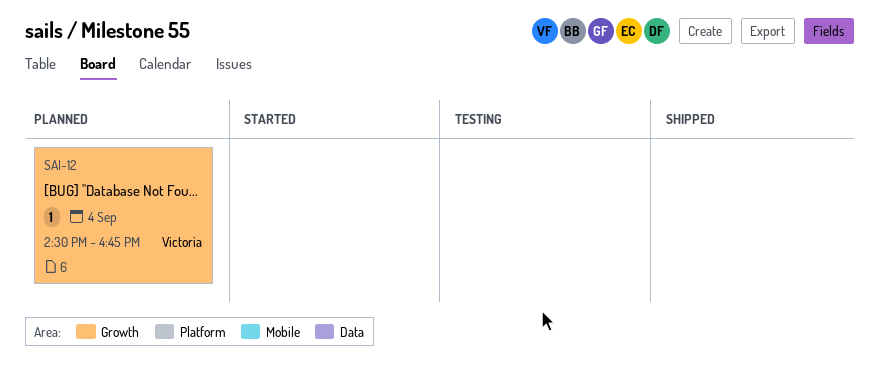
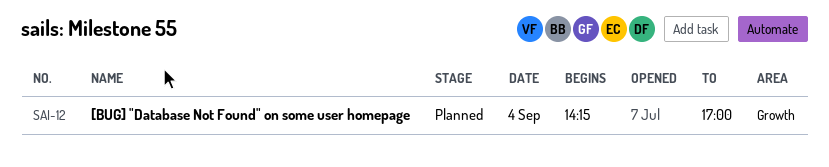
SAI-12, begins: 14:30 -> 14:15
SAI-12, ends: 16:45 -> 17:00

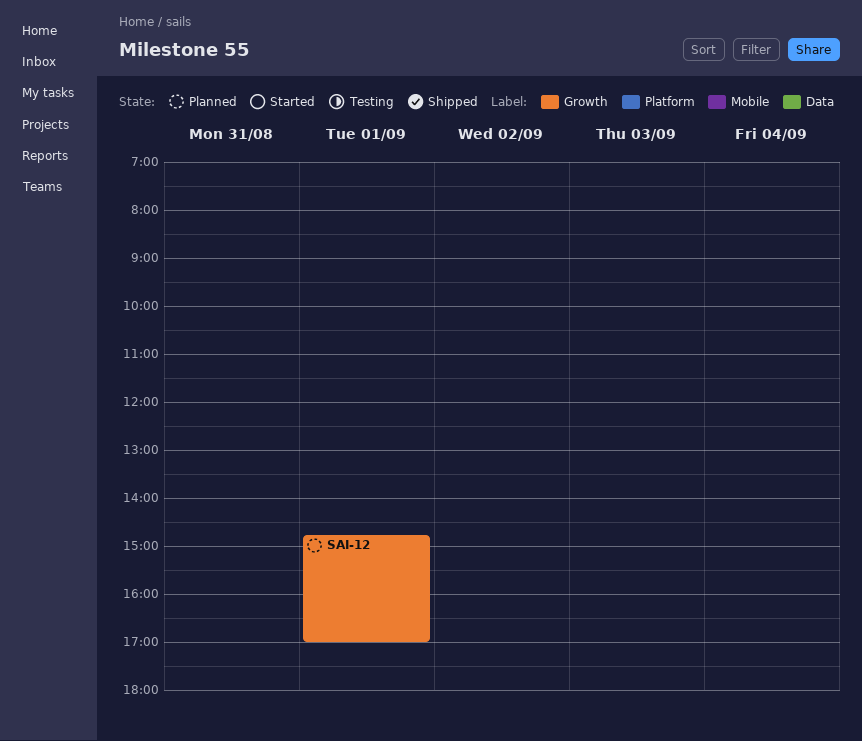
SAI-12, day: Sep 4 -> Sep 1
SAI-12, begins: 14:15 -> 14:45

